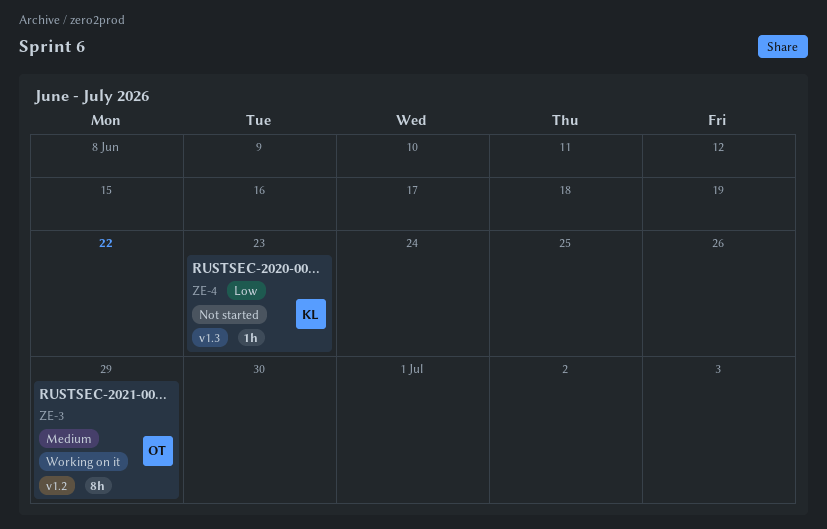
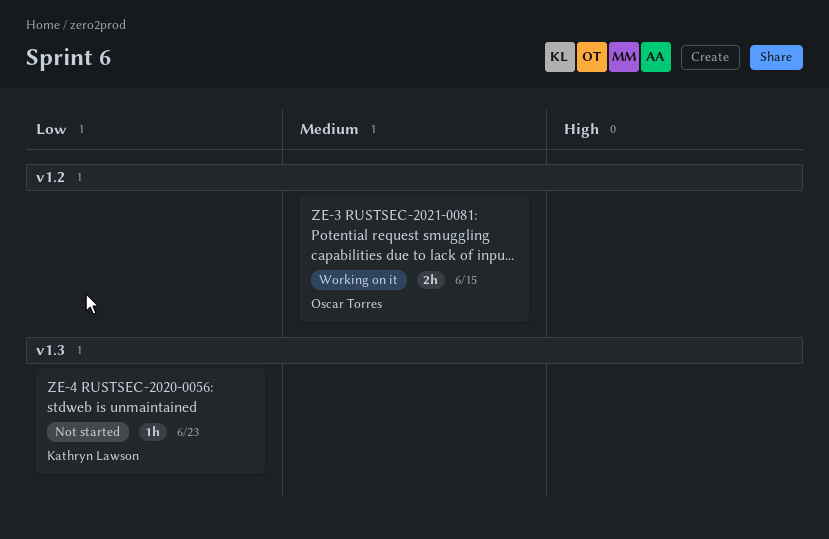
ZE-3, estimate: 8h -> 2h
ZE-3, due: Jun 29 -> Jun 15

